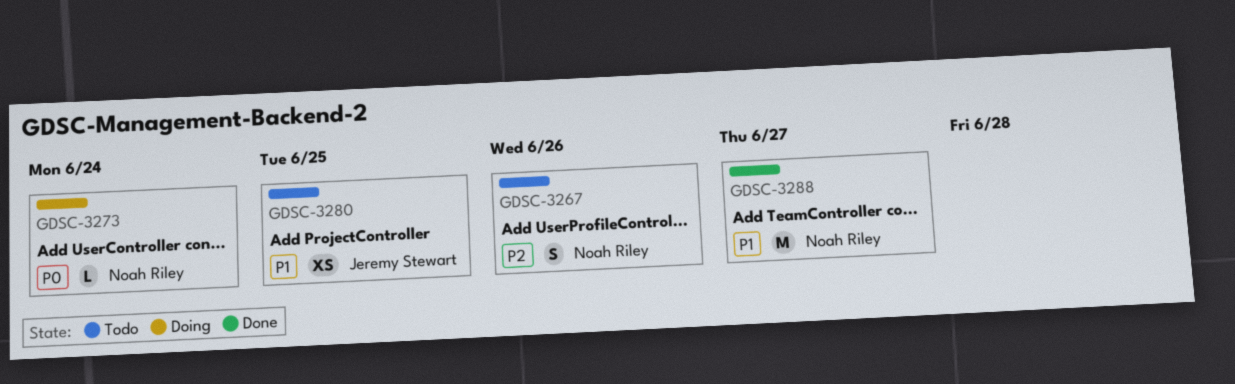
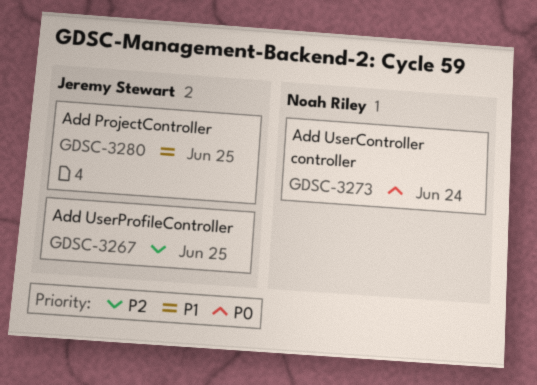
GDSC-3267, owner: Noah Riley -> Jeremy Stewart
GDSC-3267, due: Jun 26 -> Jun 25
GDSC-3288: present -> none

